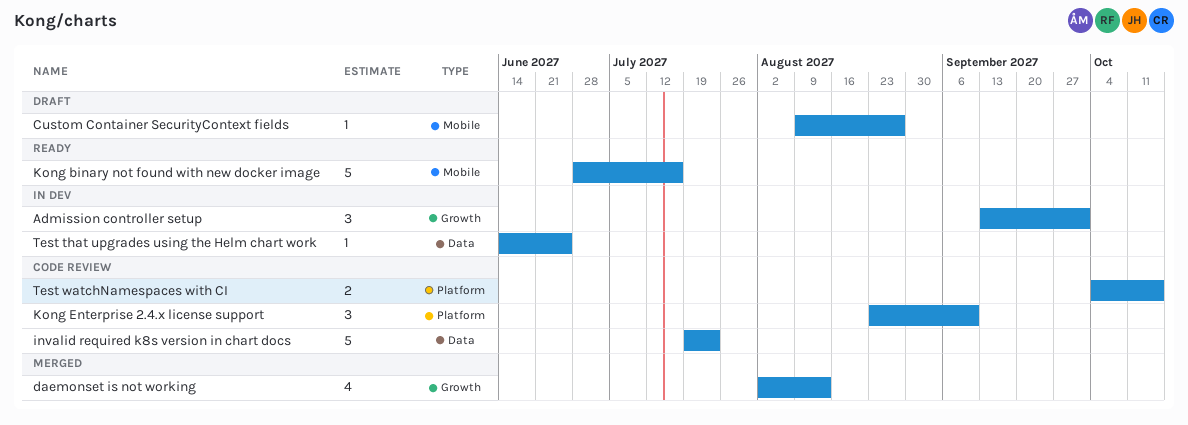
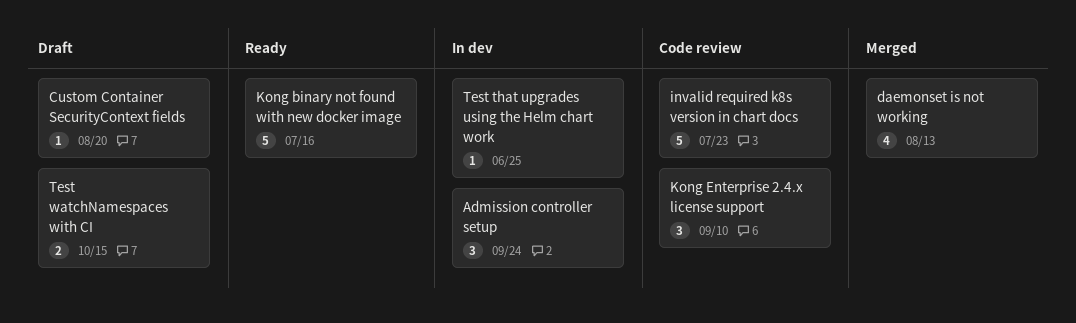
Admission controller setup, due: Oct 1 -> Sep 24
Custom Container SecurityContext fields, due: Aug 27 -> Aug 20
Test watchNamespaces with CI, status: Code review -> Draft

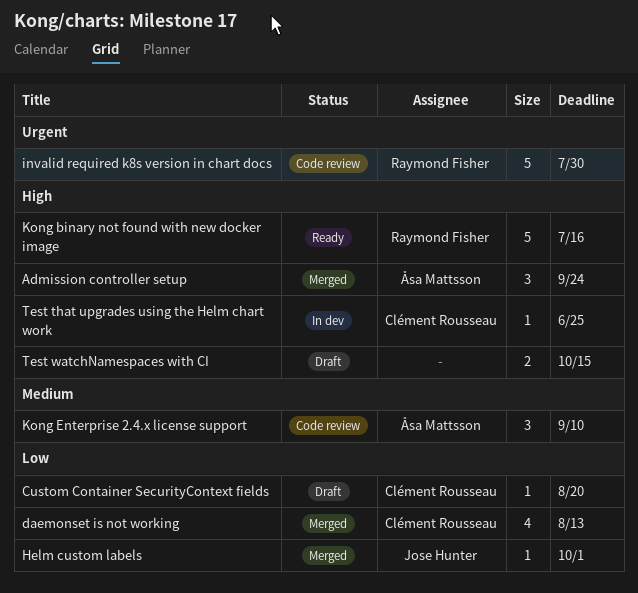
Admission controller setup, status: In dev -> Merged
Helm custom labels: none -> present
invalid required k8s version in chart docs, due: Jul 23 -> Jul 30

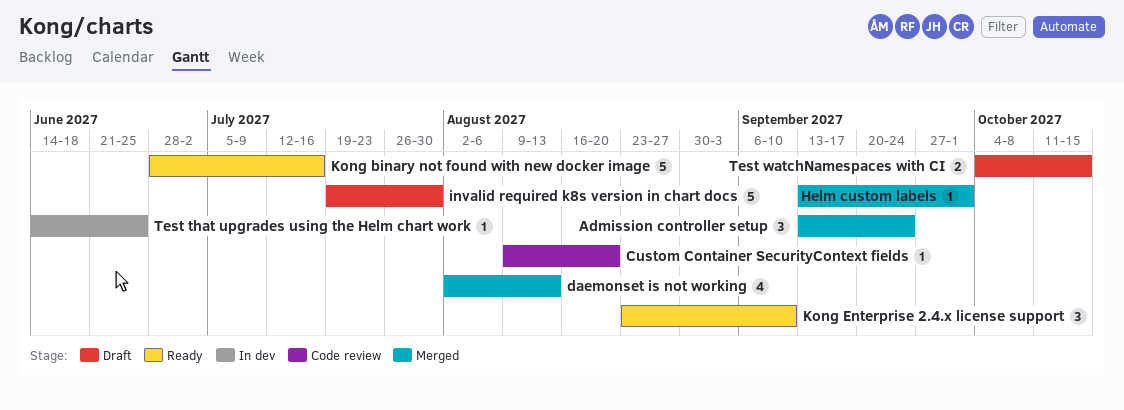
Custom Container SecurityContext fields, status: Draft -> Code review
invalid required k8s version in chart docs, status: Code review -> Draft
Kong Enterprise 2.4.x license support, status: Code review -> Ready

